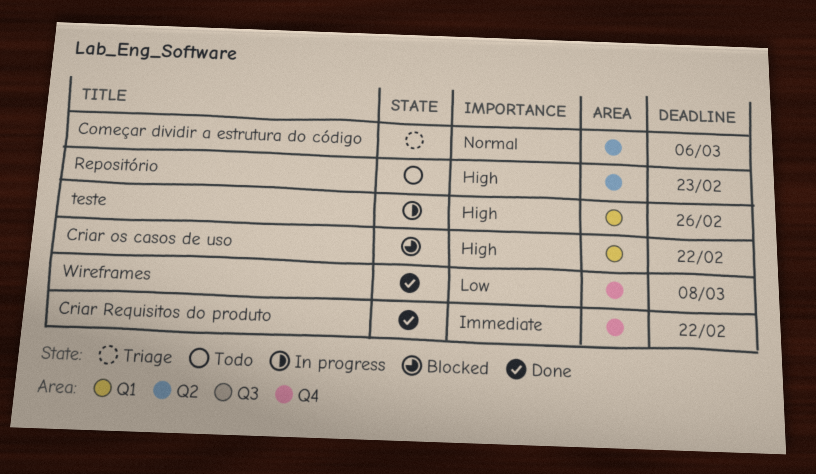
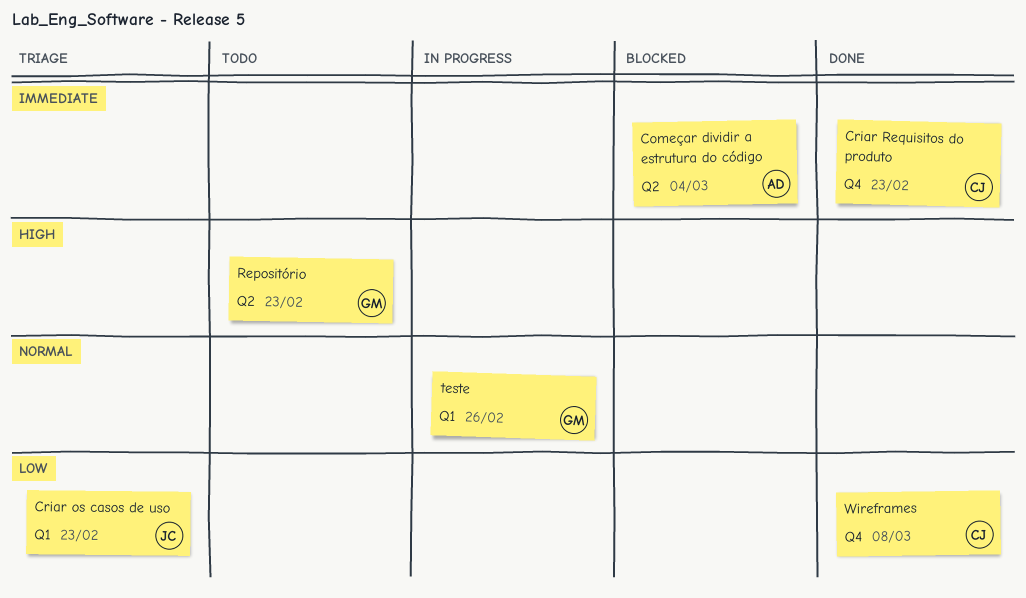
Começar dividir a estrutura do código, status: Triage -> Blocked
Começar dividir a estrutura do código, priority: Normal -> Immediate
Começar dividir a estrutura do código, due: Mar 6 -> Mar 4
Criar os casos de uso, status: Blocked -> Triage
Criar os casos de uso, priority: High -> Low
Criar os casos de uso, due: Feb 22 -> Feb 23
Criar Requisitos do produto, due: Feb 22 -> Feb 23
teste, priority: High -> Normal

